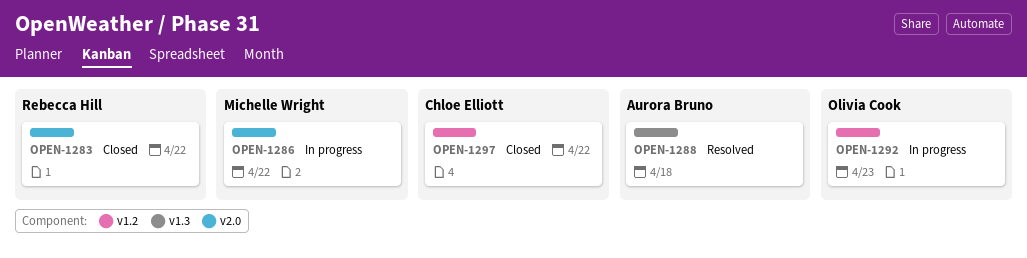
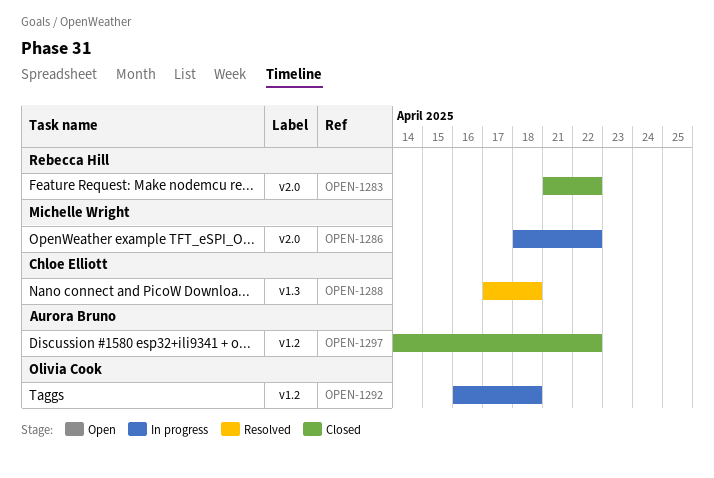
OPEN-1288, owner: Aurora Bruno -> Chloe Elliott
OPEN-1292, due: Apr 23 -> Apr 18
OPEN-1297, owner: Chloe Elliott -> Aurora Bruno

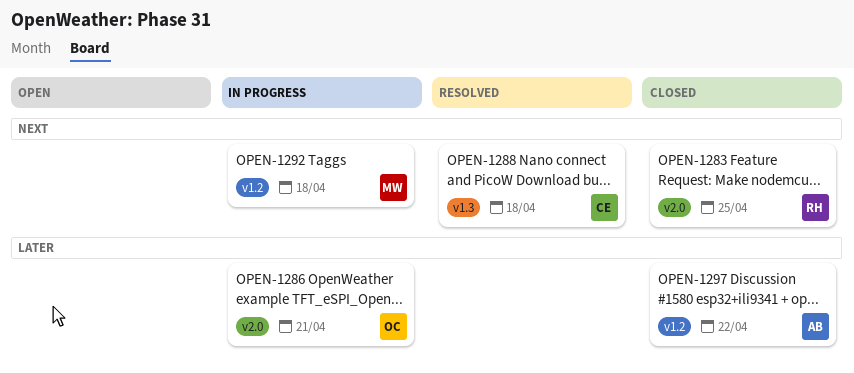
OPEN-1283, due: Apr 22 -> Apr 25
OPEN-1286, owner: Michelle Wright -> Olivia Cook
OPEN-1286, due: Apr 22 -> Apr 21
OPEN-1292, owner: Olivia Cook -> Michelle Wright

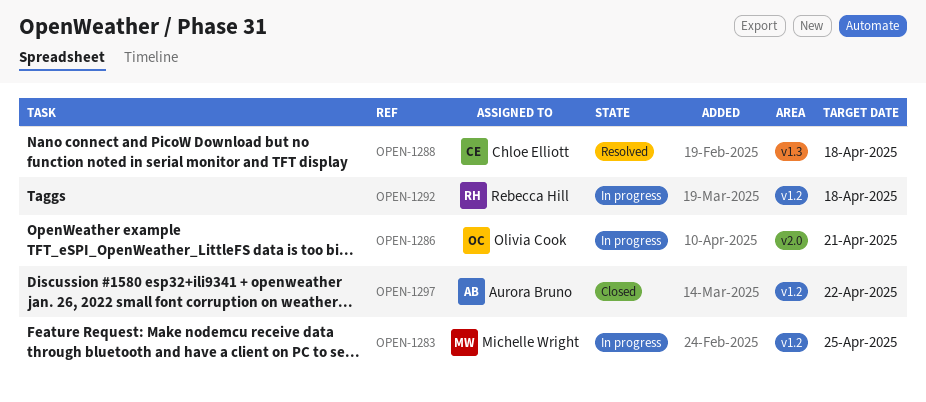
OPEN-1283, status: Closed -> In progress
OPEN-1283, owner: Rebecca Hill -> Michelle Wright
OPEN-1283, label: v2.0 -> v1.2
OPEN-1292, owner: Michelle Wright -> Rebecca Hill

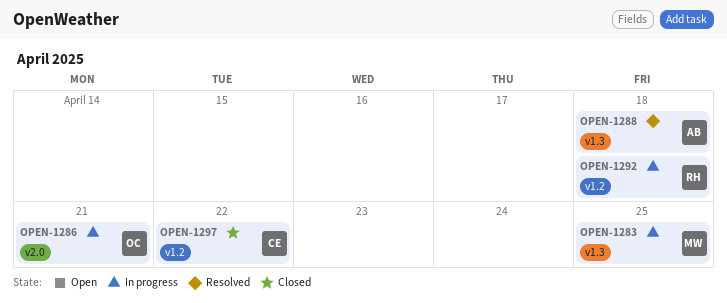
OPEN-1283, label: v1.2 -> v1.3
OPEN-1288, owner: Chloe Elliott -> Aurora Bruno
OPEN-1297, owner: Aurora Bruno -> Chloe Elliott

